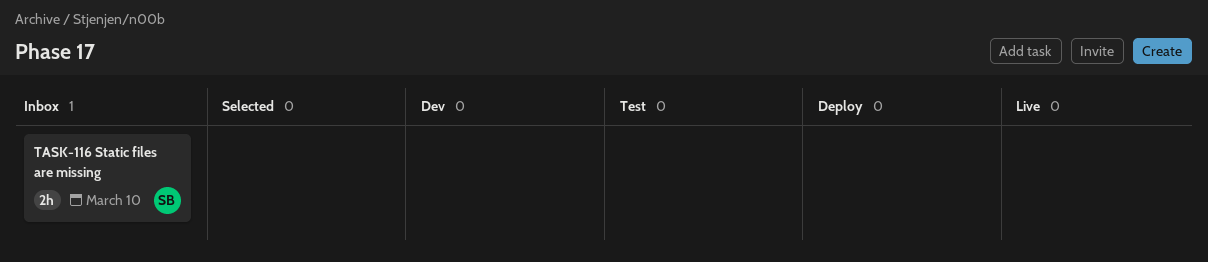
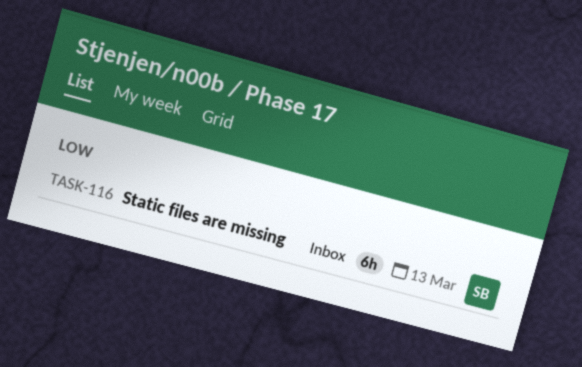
TASK-116, estimate: 2h -> 6h
TASK-116, due: Mar 10 -> Mar 13

